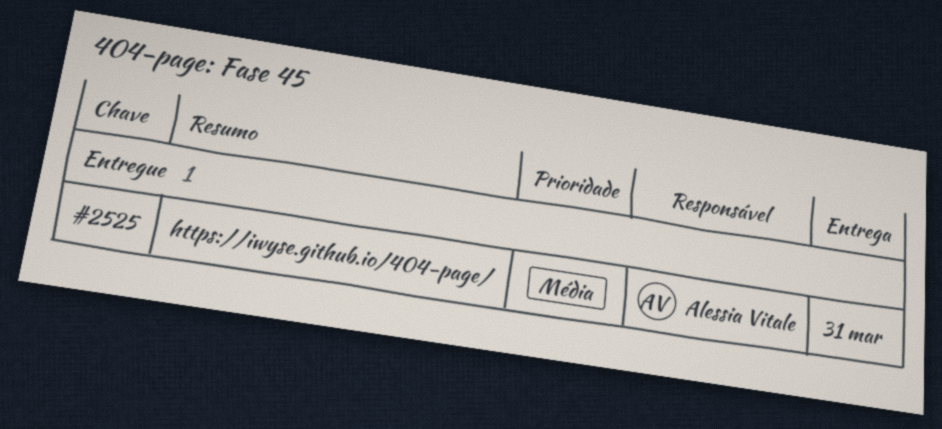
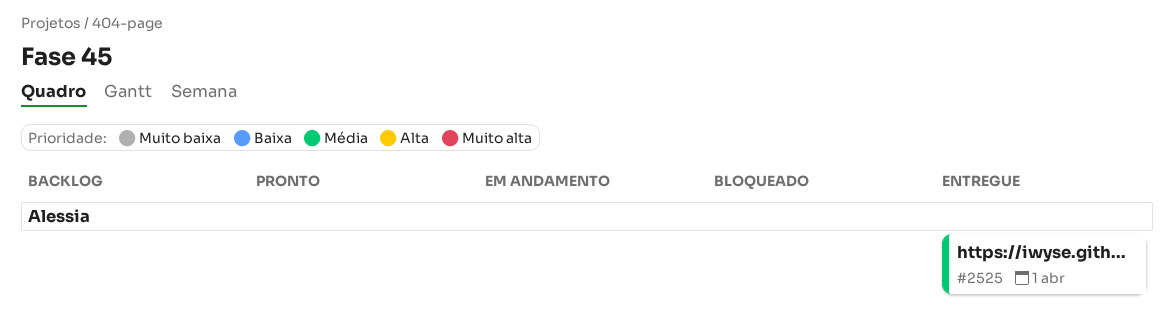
#2525, due: Mar 31 -> Apr 1

